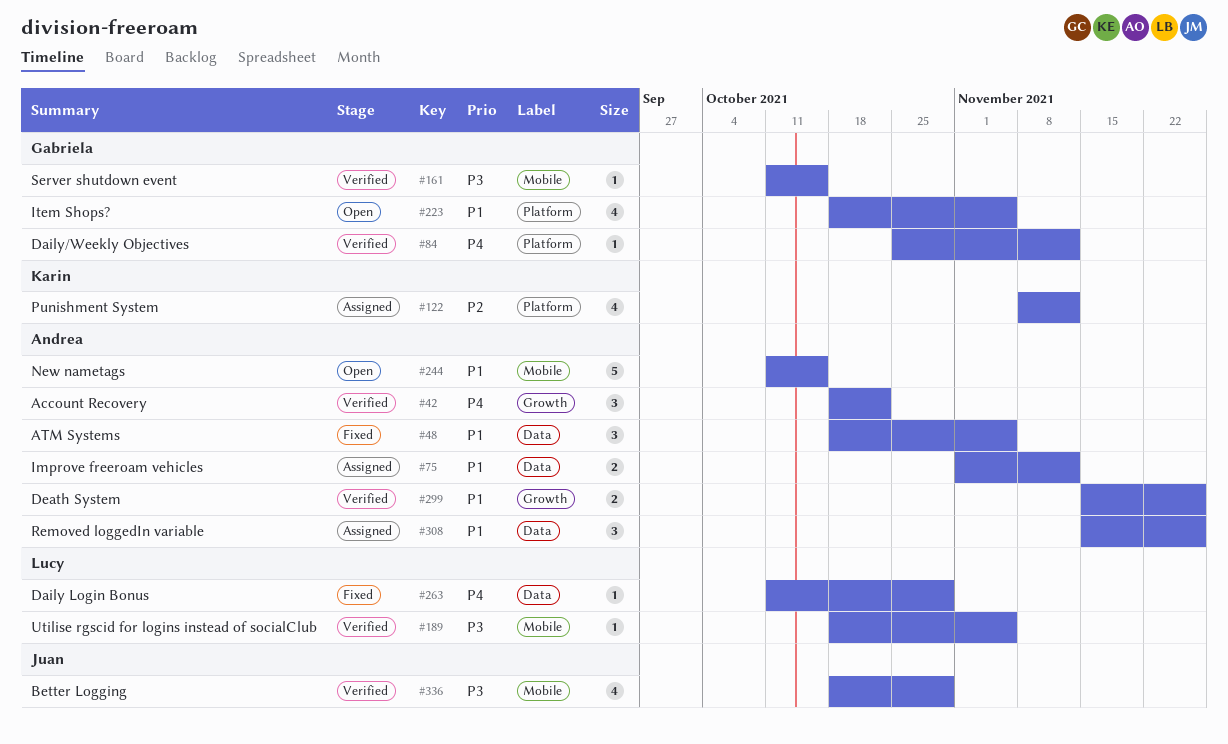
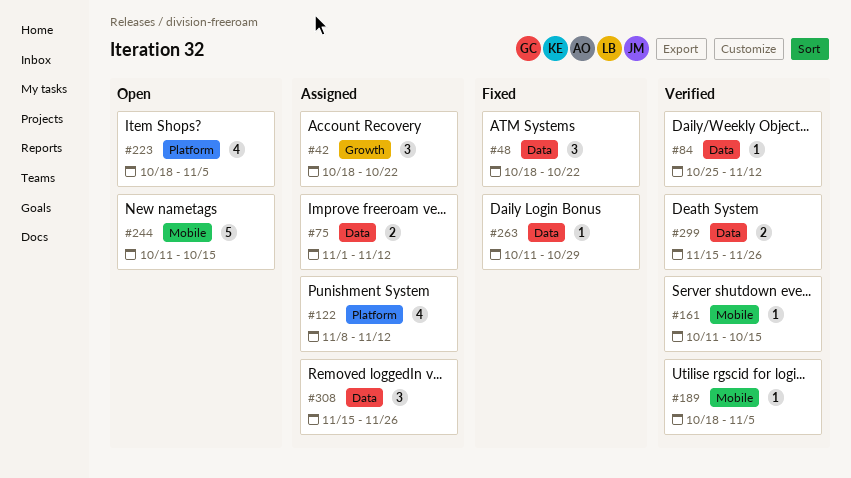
#42, status: Verified -> Assigned
#48, due: Nov 5 -> Oct 22
#84, label: Platform -> Data
#299, label: Growth -> Data
#336: present -> none

